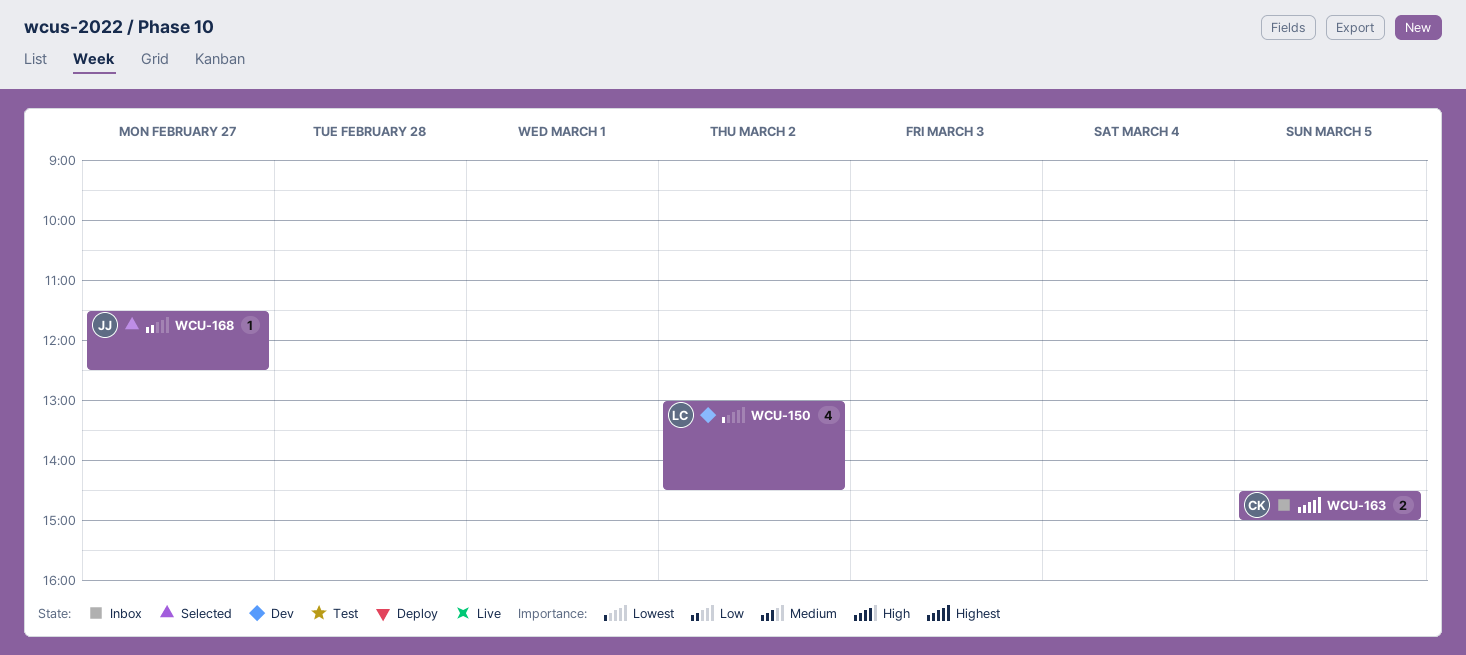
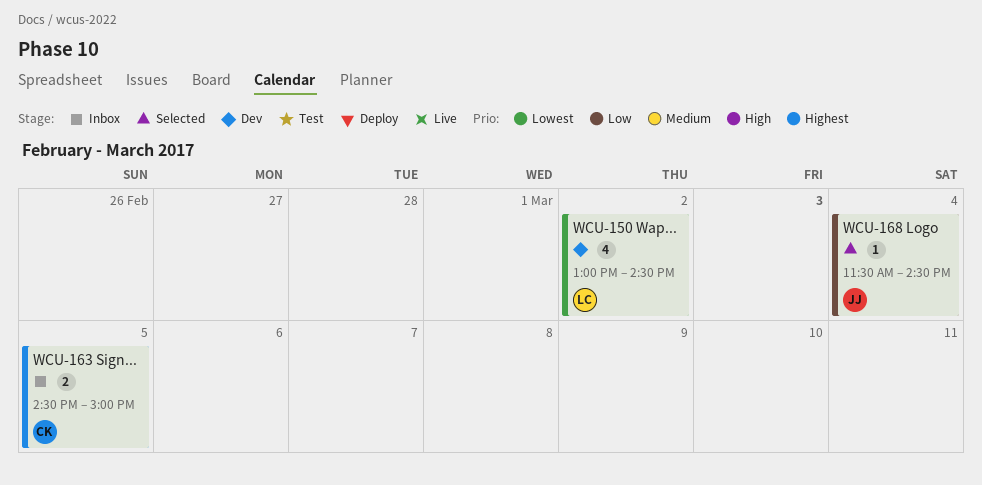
WCU-168, day: Feb 27 -> Mar 4
WCU-168, ends: 12:30 -> 14:30

